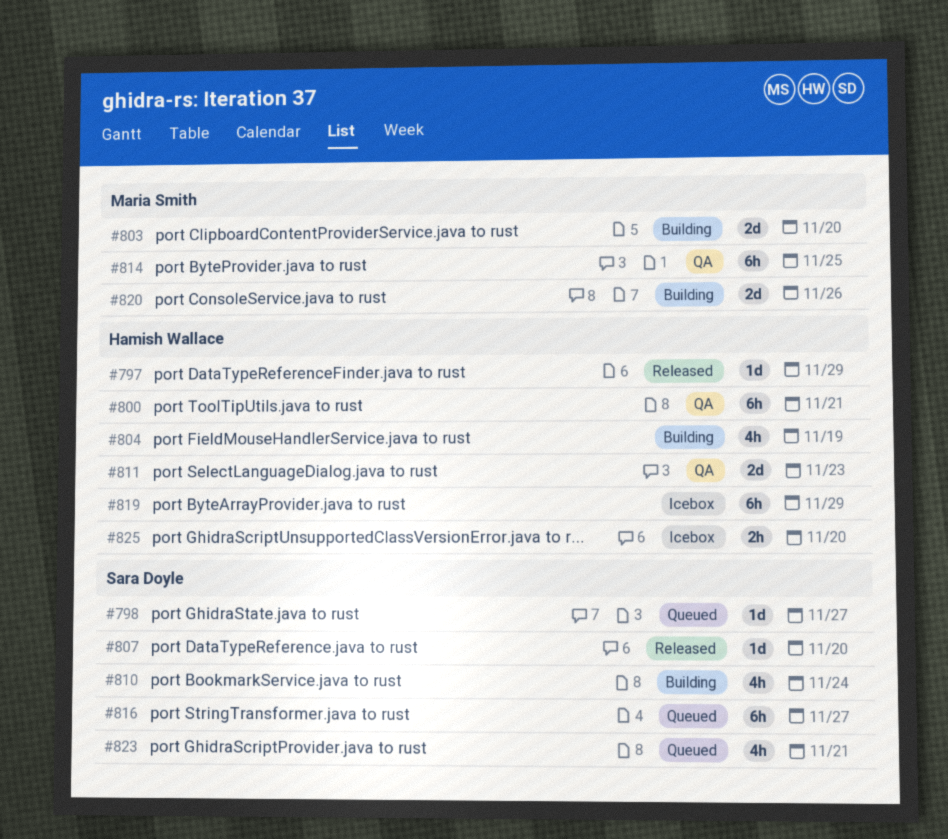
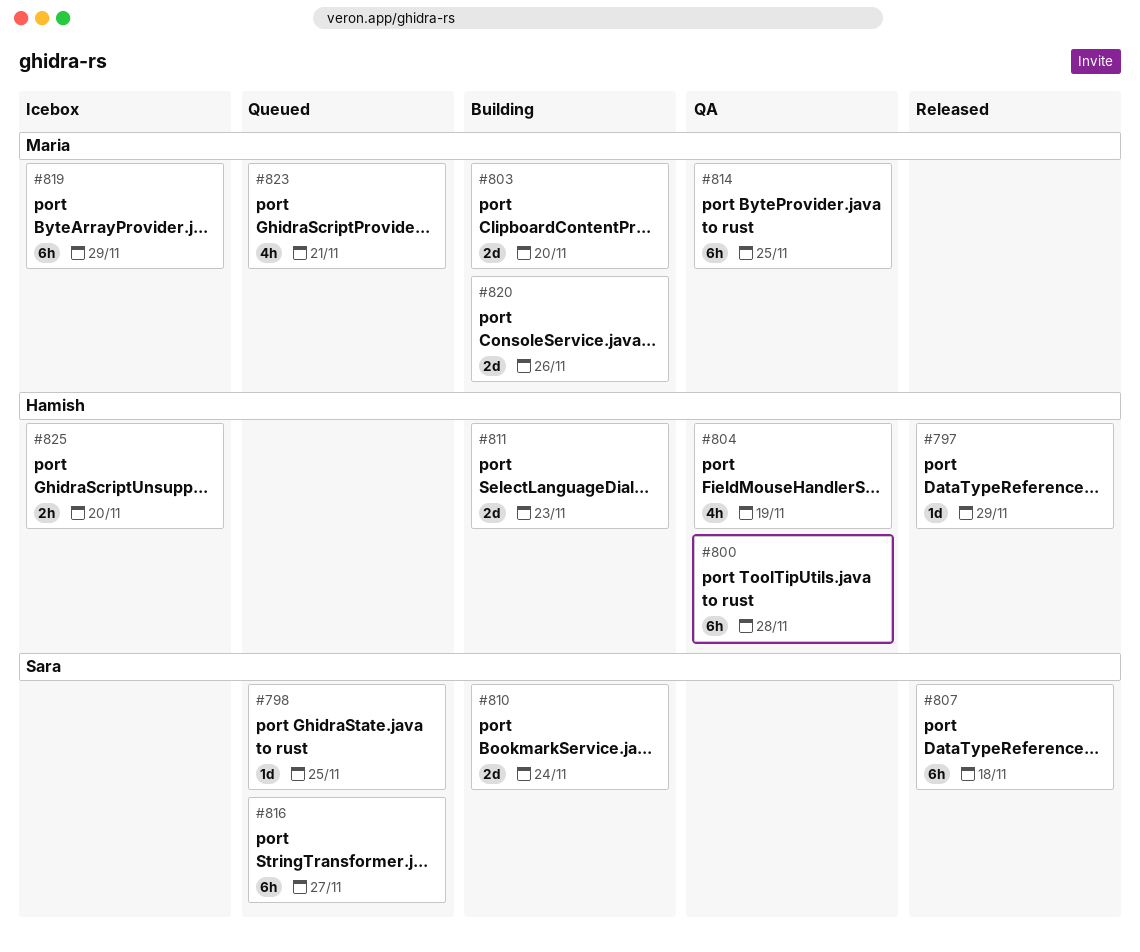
#798, due: Nov 27 -> Nov 25
#800, due: Nov 21 -> Nov 28
#804, status: Building -> QA
#807, estimate: 1d -> 6h
#807, due: Nov 20 -> Nov 18
#810, estimate: 4h -> 2d
#811, status: QA -> Building
#819, owner: Hamish Wallace -> Maria Smith
#823, owner: Sara Doyle -> Maria Smith

